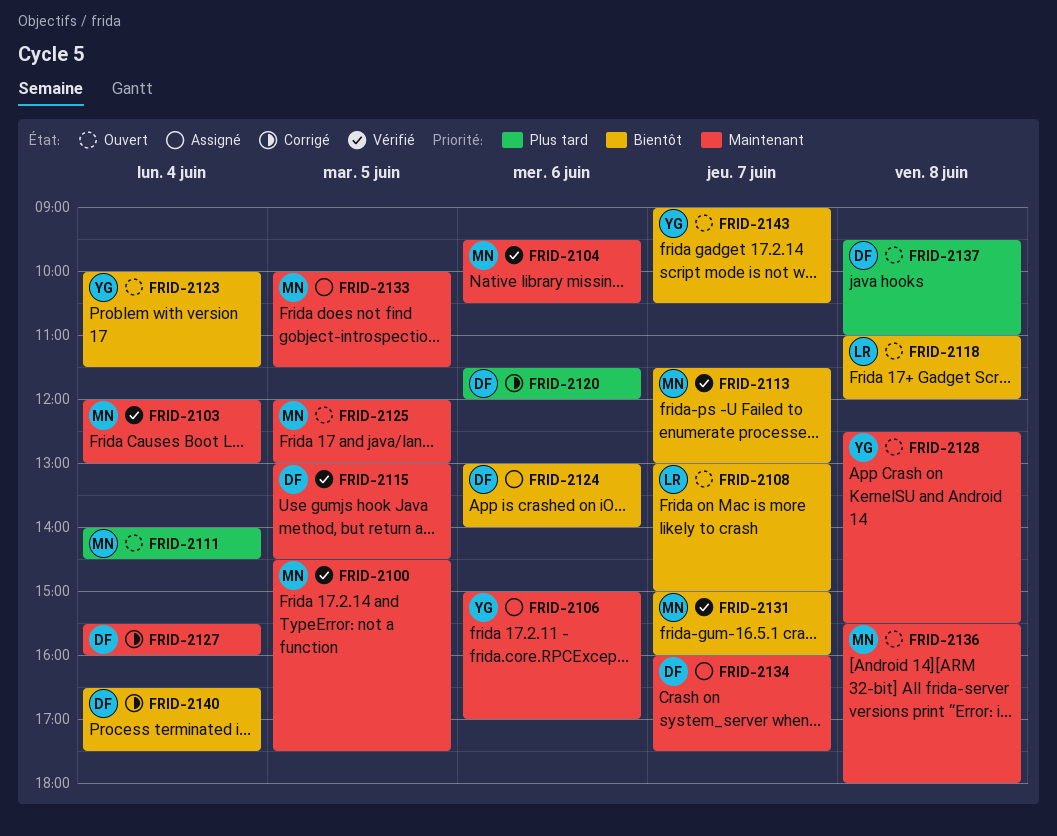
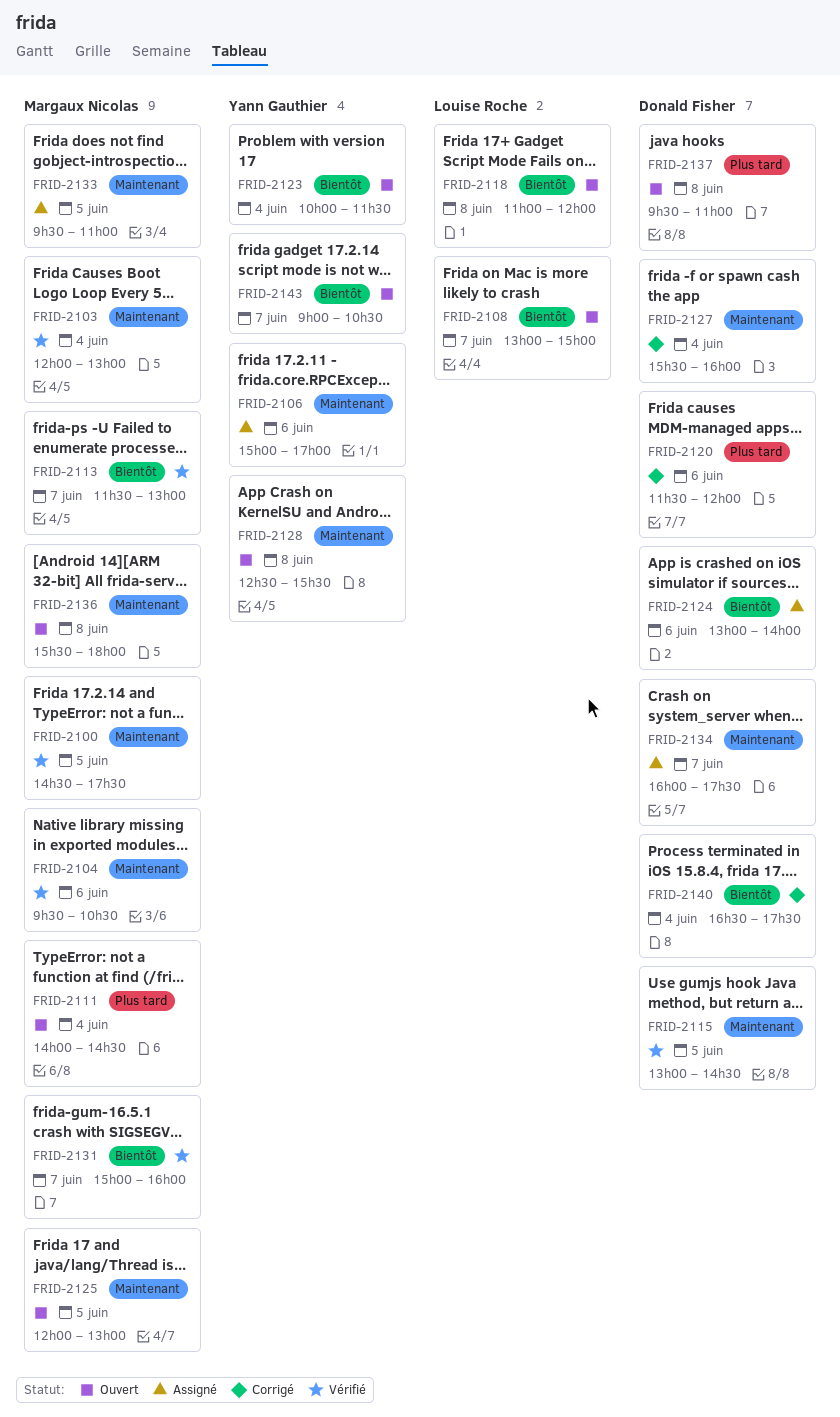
FRID-2133, begins: 10:00 -> 09:30
FRID-2133, ends: 11:30 -> 11:00

